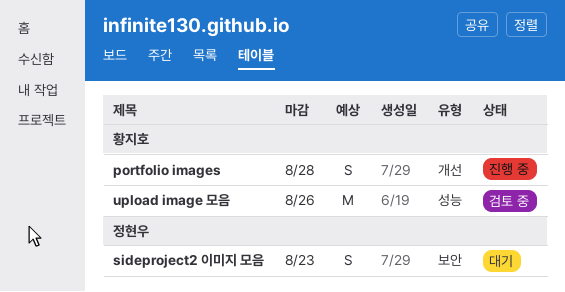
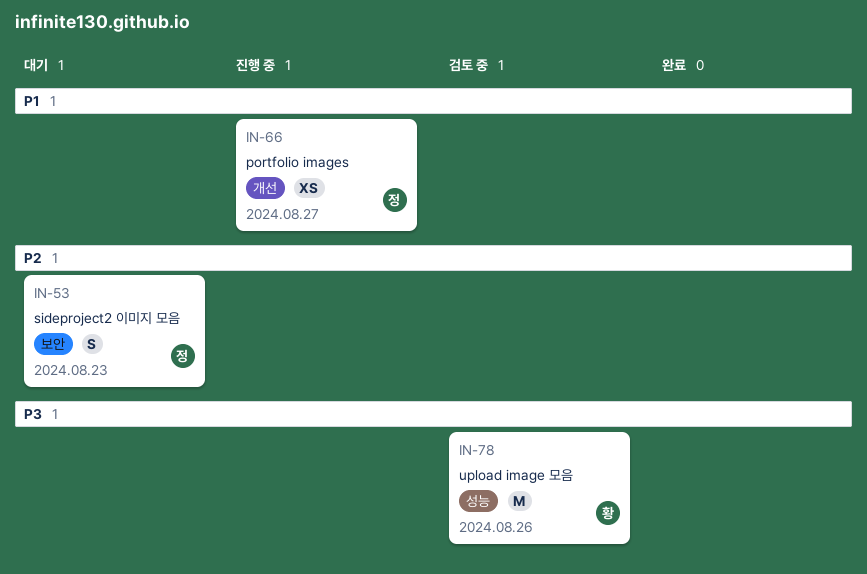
portfolio images, owner: 황지호 -> 정현우
portfolio images, estimate: S -> XS
portfolio images, due: Aug 28 -> Aug 27

